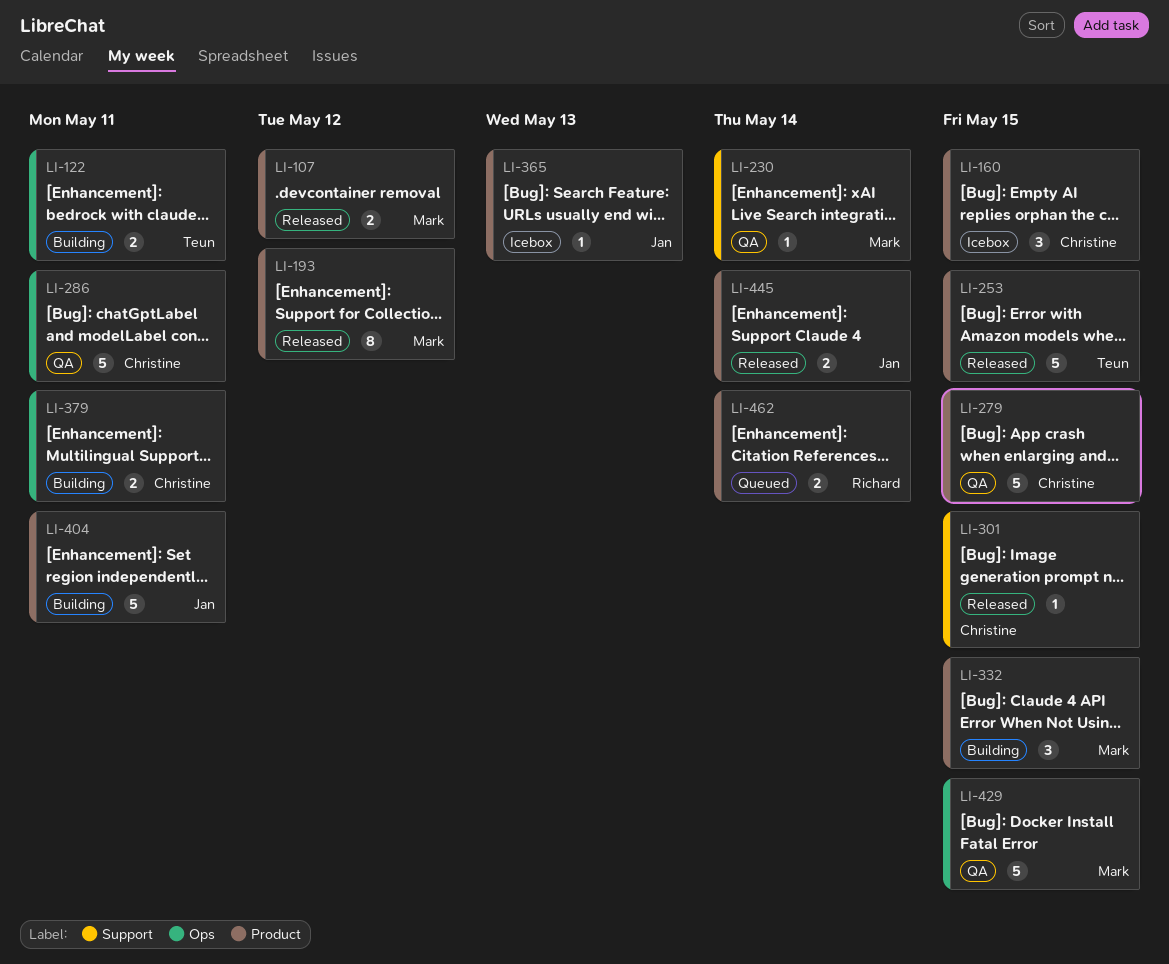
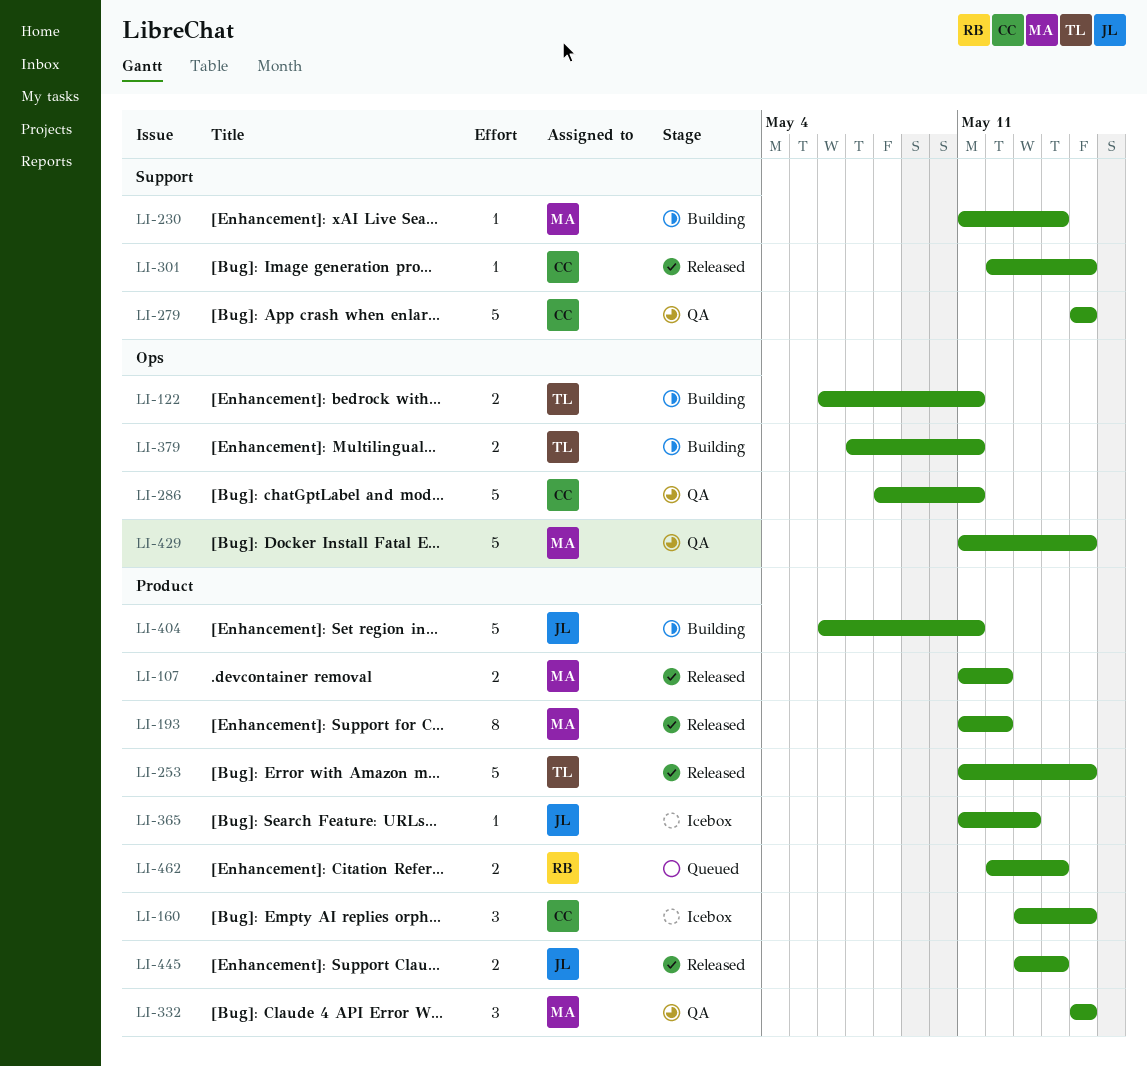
LI-230, status: QA -> Building
LI-279, label: Product -> Support
LI-332, status: Building -> QA
LI-379, owner: Christine -> Teun

